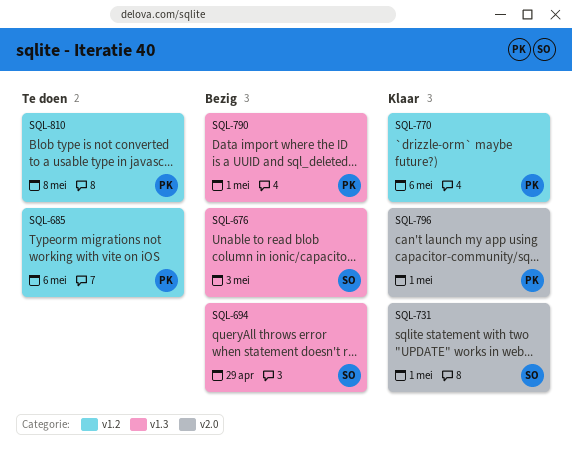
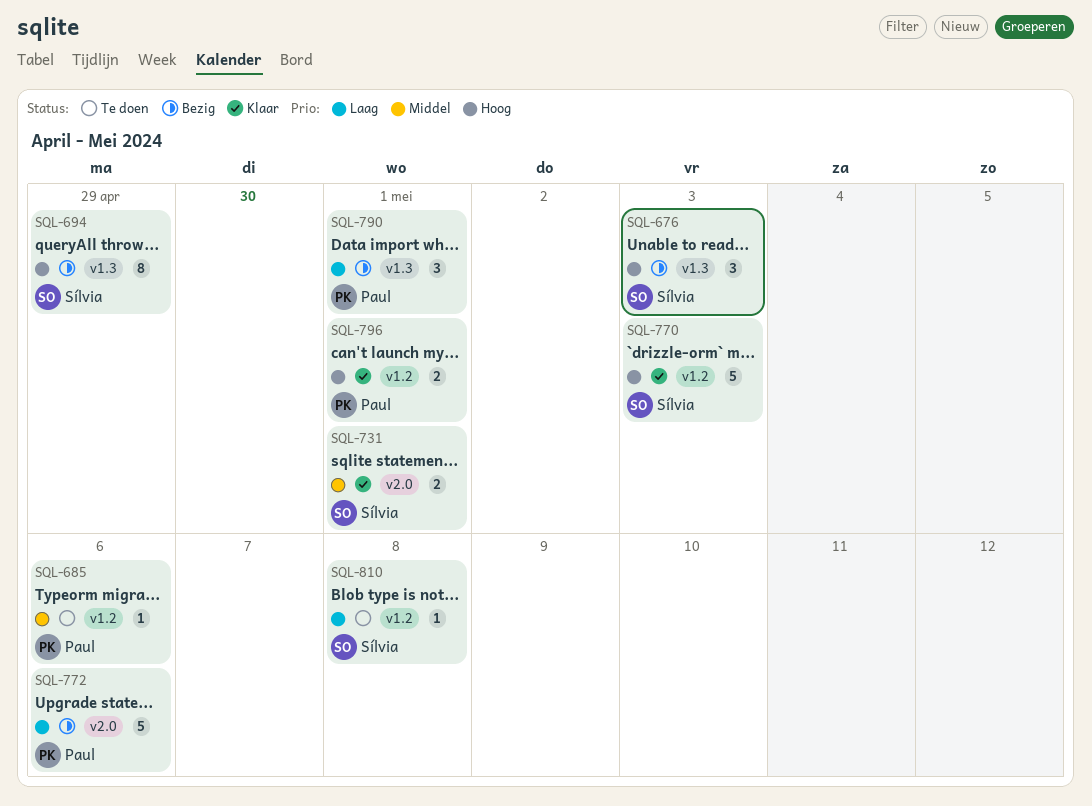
SQL-770, owner: Paul -> Sílvia
SQL-770, due: May 6 -> May 3
SQL-772: none -> present
SQL-796, label: v2.0 -> v1.2
SQL-810, owner: Paul -> Sílvia

